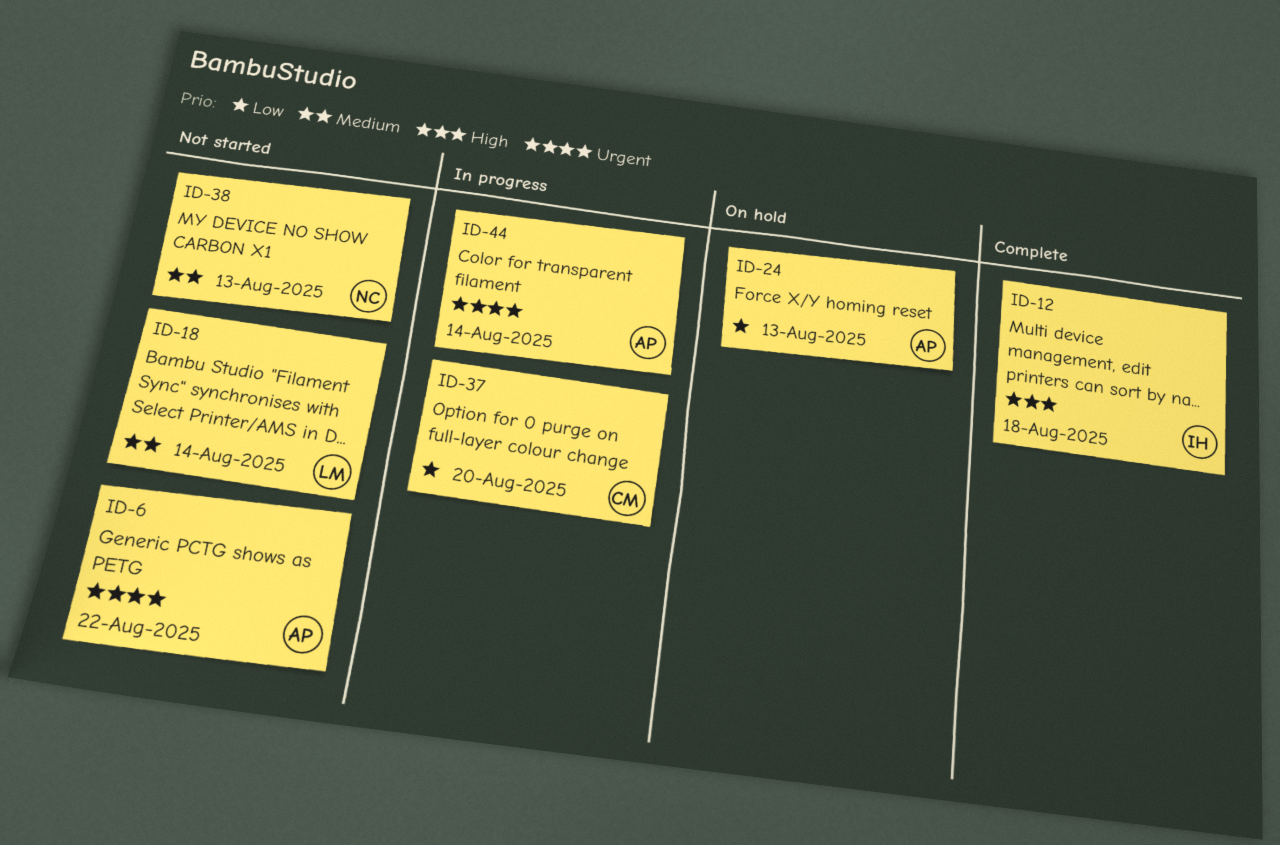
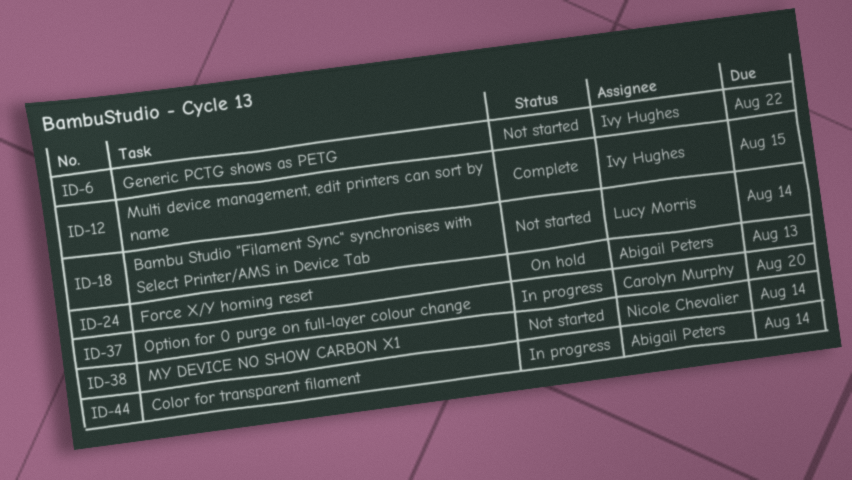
ID-6, owner: Abigail Peters -> Ivy Hughes
ID-12, due: Aug 18 -> Aug 15
ID-38, due: Aug 13 -> Aug 14

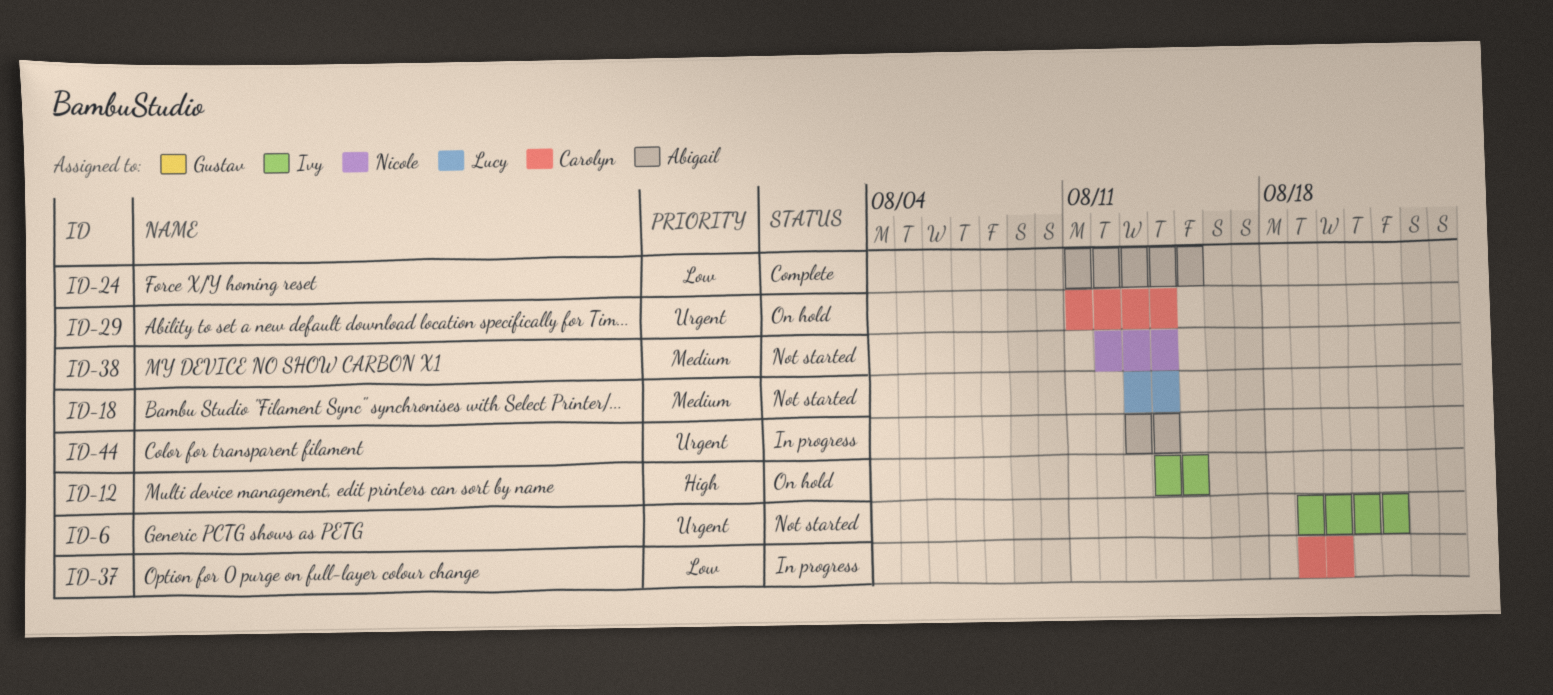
ID-12, status: Complete -> On hold
ID-24, status: On hold -> Complete
ID-24, due: Aug 13 -> Aug 15
ID-29: none -> present

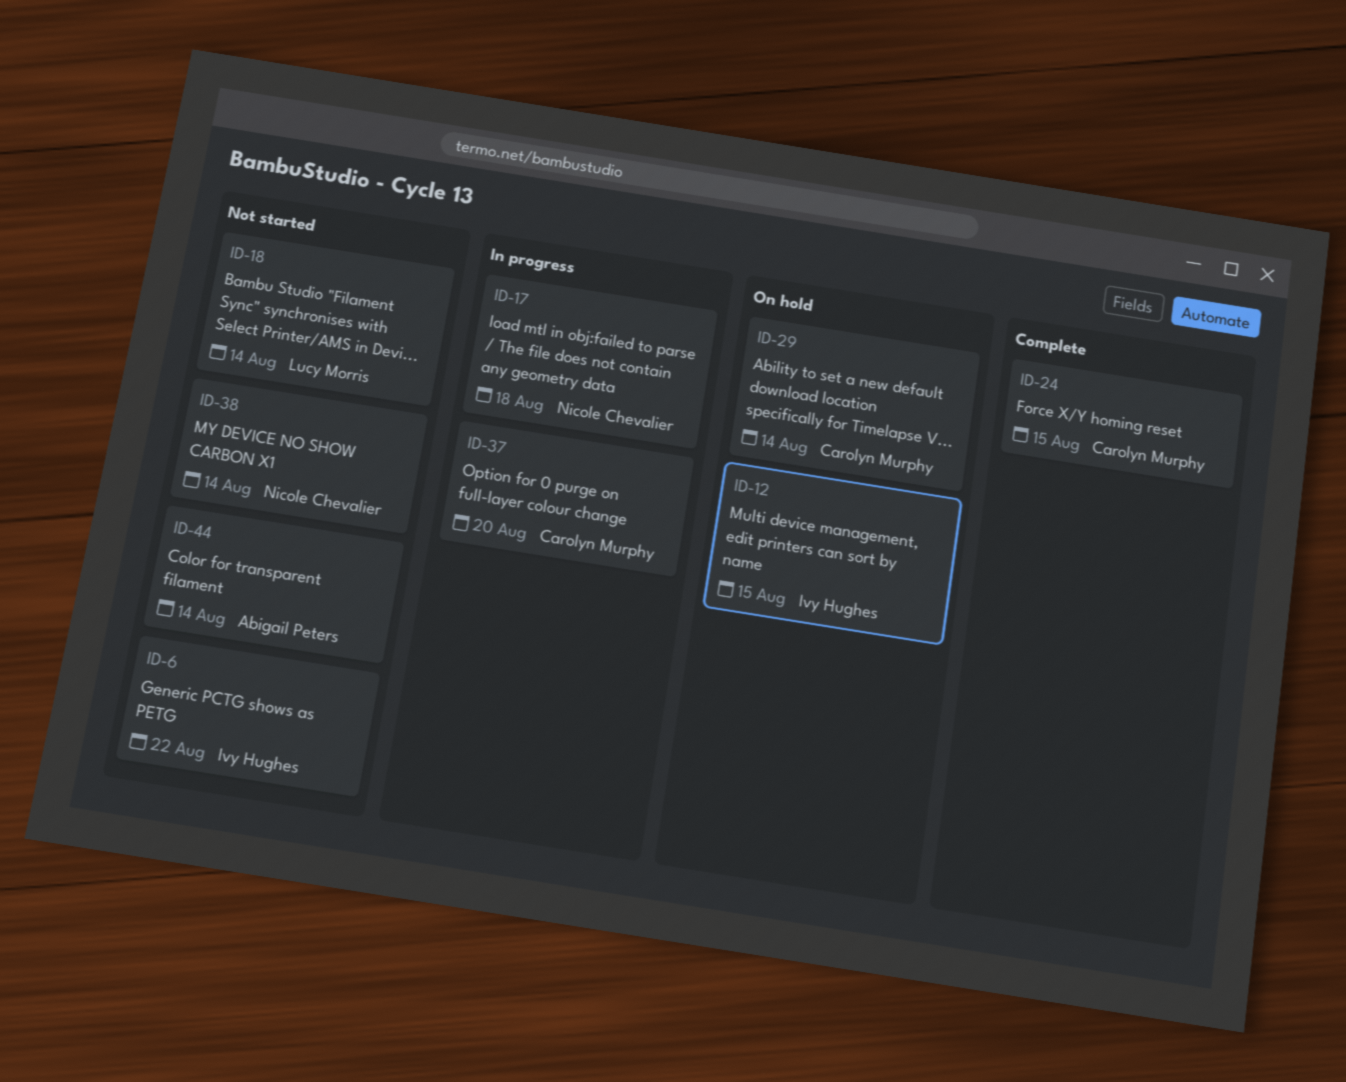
ID-17: none -> present
ID-24, owner: Abigail Peters -> Carolyn Murphy
ID-44, status: In progress -> Not started

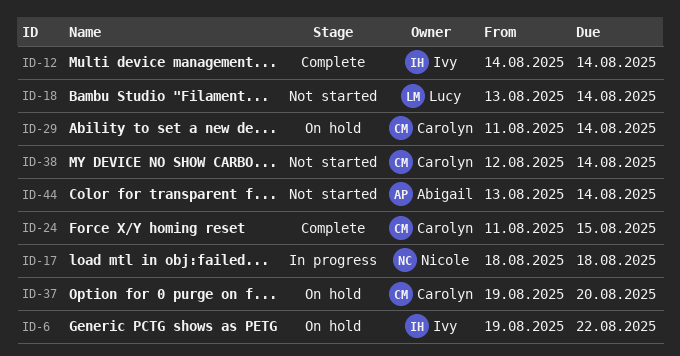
ID-6, status: Not started -> On hold
ID-12, status: On hold -> Complete
ID-12, due: Aug 15 -> Aug 14
ID-37, status: In progress -> On hold
ID-38, owner: Nicole Chevalier -> Carolyn Murphy

